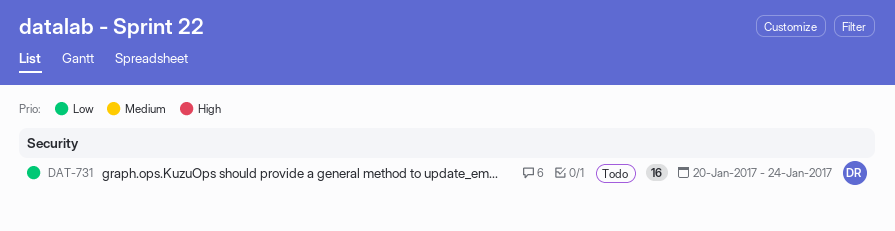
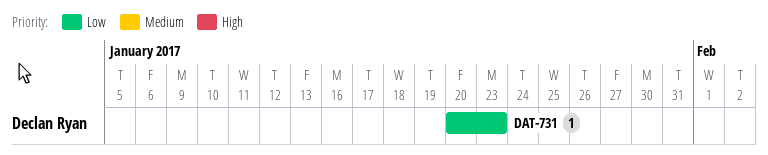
DAT-731, estimate: 16 -> 1
DAT-731, due: Jan 24 -> Jan 23

